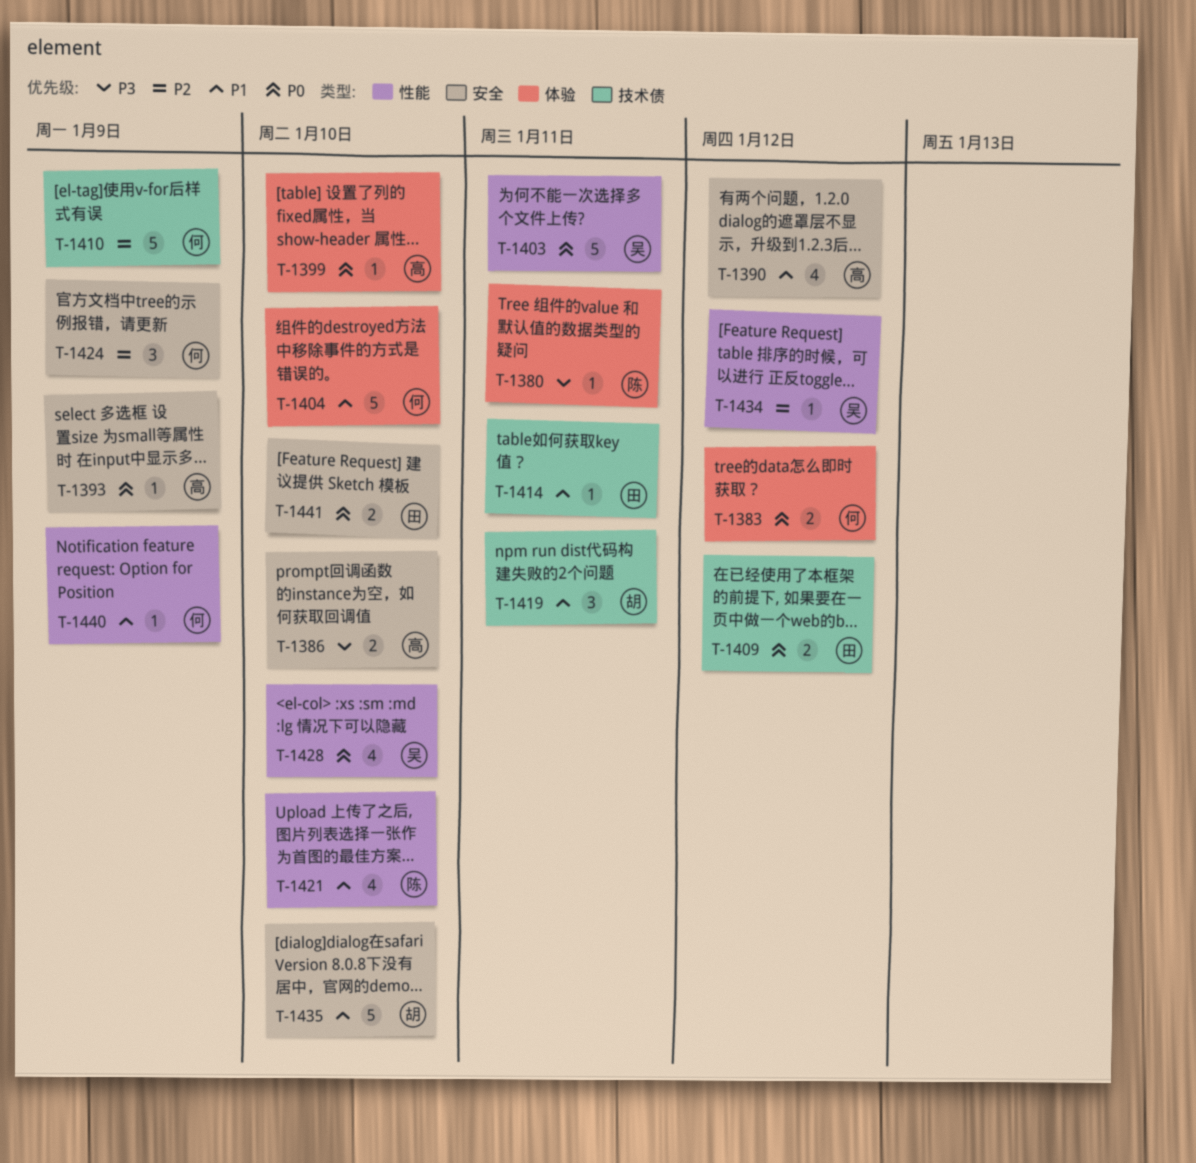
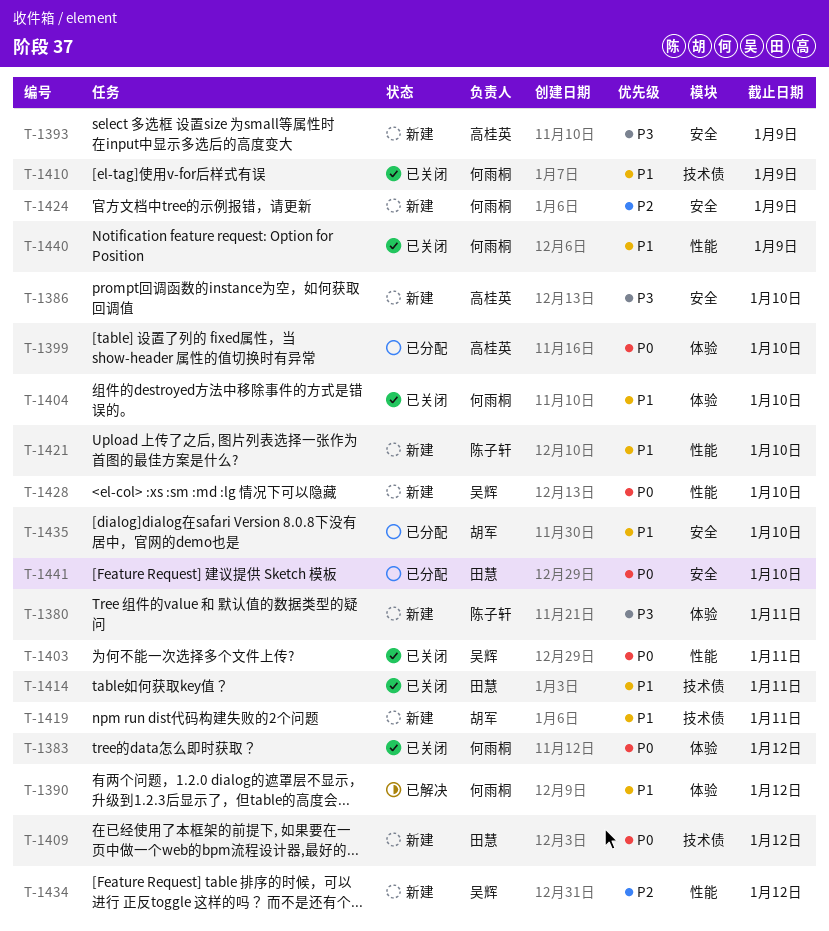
T-1390, owner: 高桂英 -> 何雨桐
T-1390, label: 安全 -> 体验
T-1393, priority: P0 -> P3
T-1410, priority: P2 -> P1

